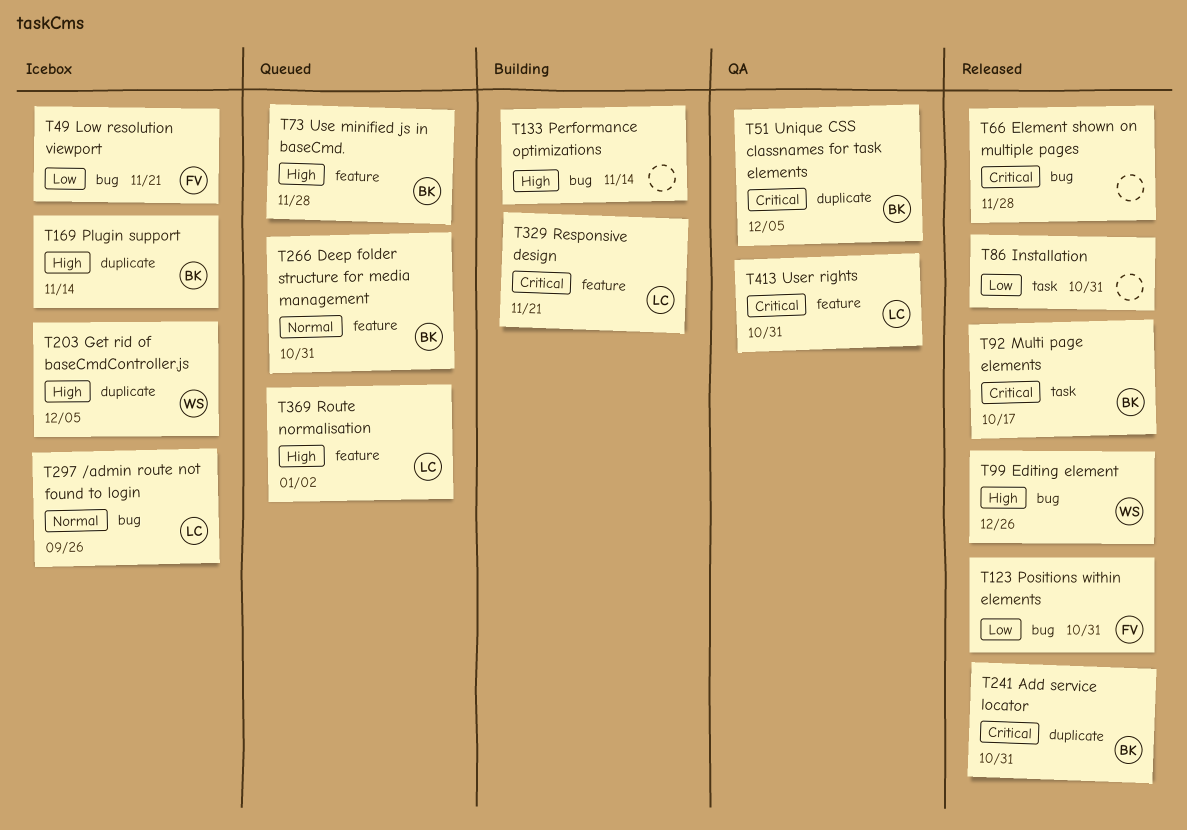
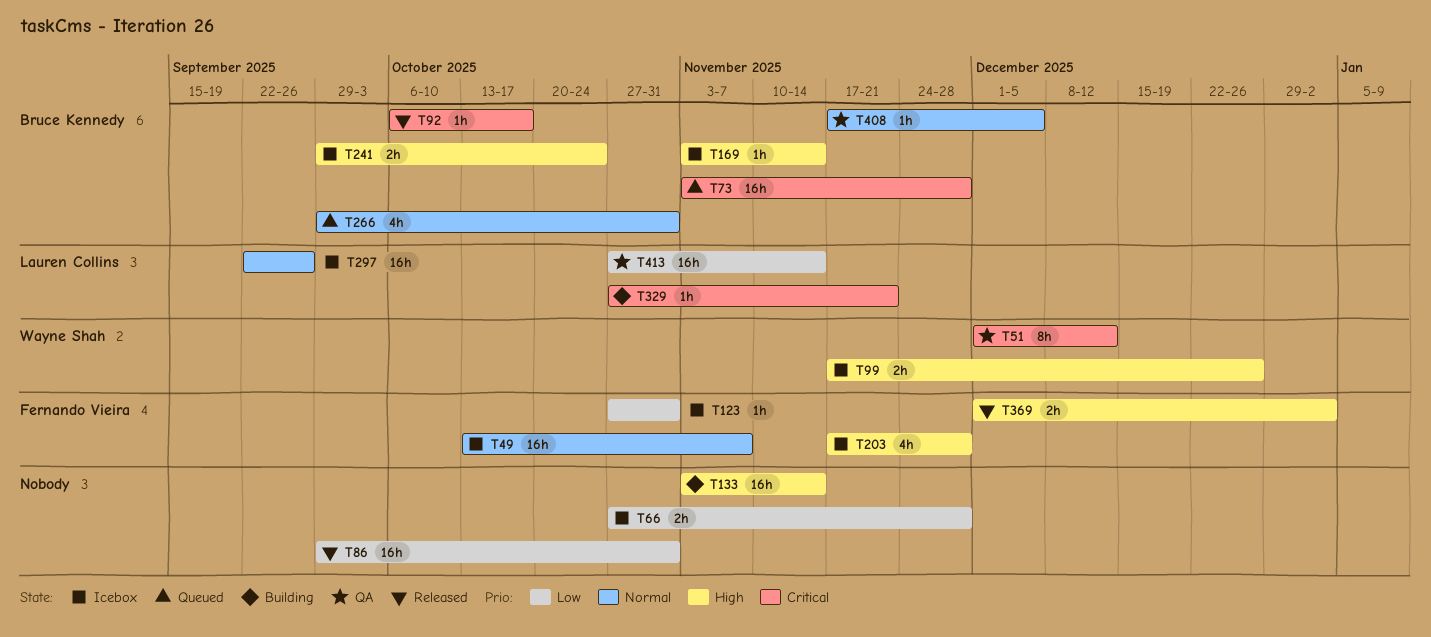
T49, priority: Low -> Normal
T49, due: Nov 21 -> Nov 7
T51, owner: Bruce Kennedy -> Wayne Shah
T51, due: Dec 5 -> Dec 12
T66, status: Released -> Icebox
T66, priority: Critical -> Low
T73, priority: High -> Critical
T99, status: Released -> Icebox
T123, status: Released -> Icebox
T203, owner: Wayne Shah -> Fernando Vieira
T203, due: Dec 5 -> Nov 28
T241, status: Released -> Icebox
T241, priority: Critical -> High
T241, due: Oct 31 -> Oct 24
T369, status: Queued -> Released
T369, owner: Lauren Collins -> Fernando Vieira
T408: none -> present
T413, priority: Critical -> Low
T413, due: Oct 31 -> Nov 14

